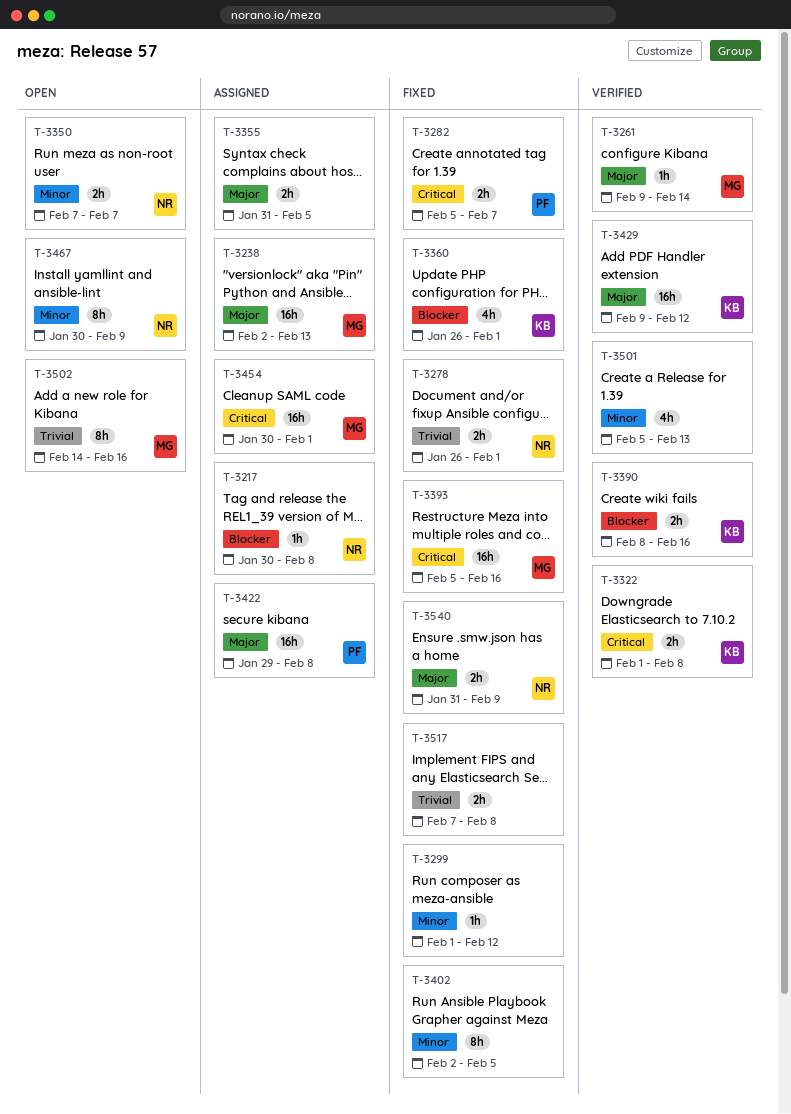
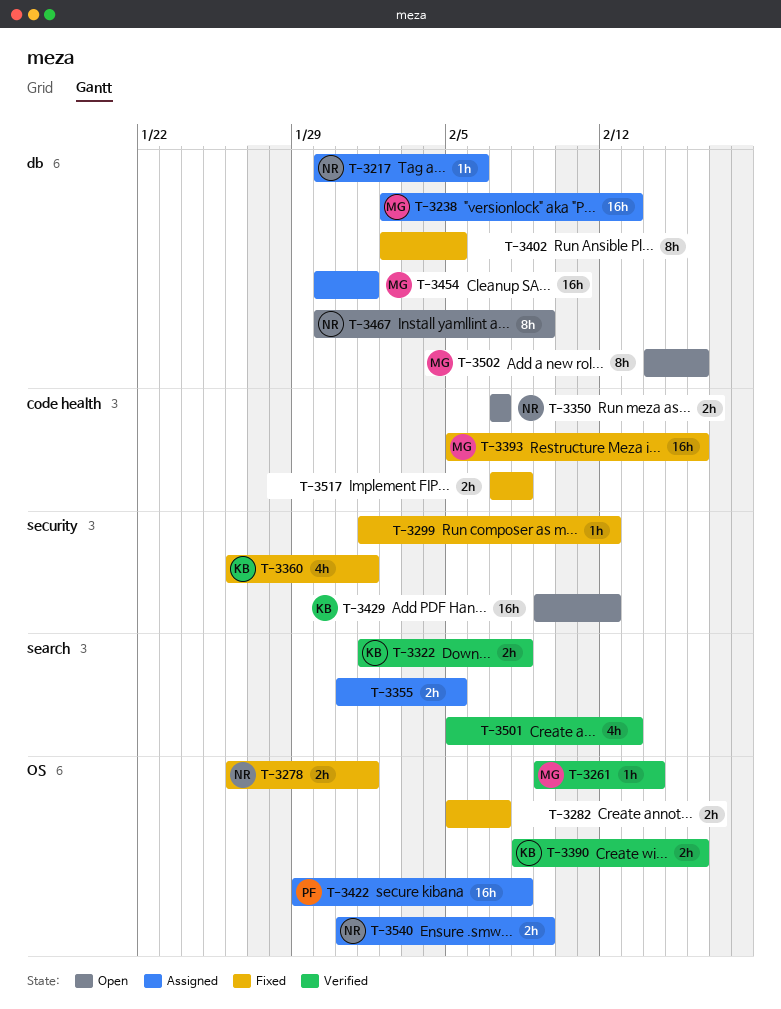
T-3217, due: Feb 8 -> Feb 6
T-3282, owner: PF -> none
T-3429, status: Verified -> Open
T-3540, status: Fixed -> Assigned

